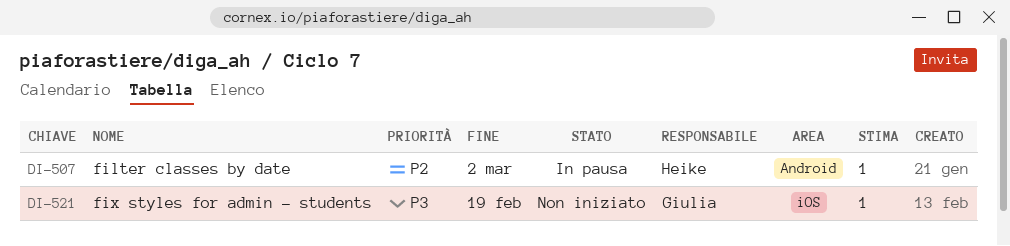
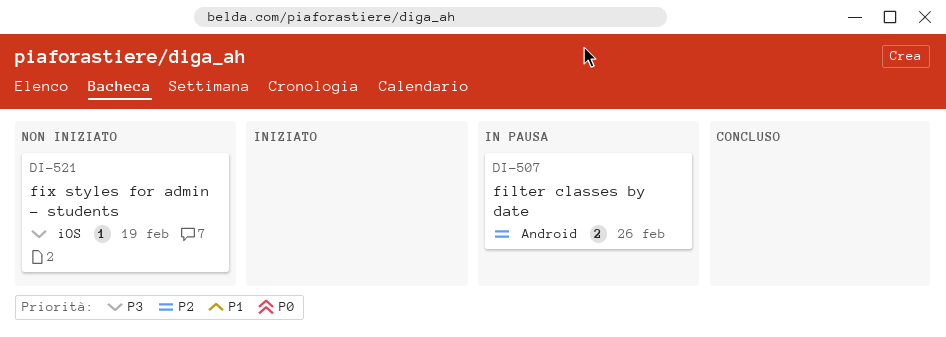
DI-507, estimate: 1 -> 2
DI-507, due: Mar 2 -> Feb 26

